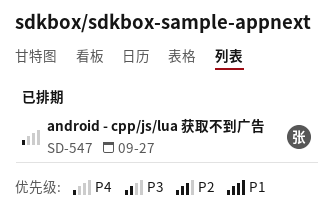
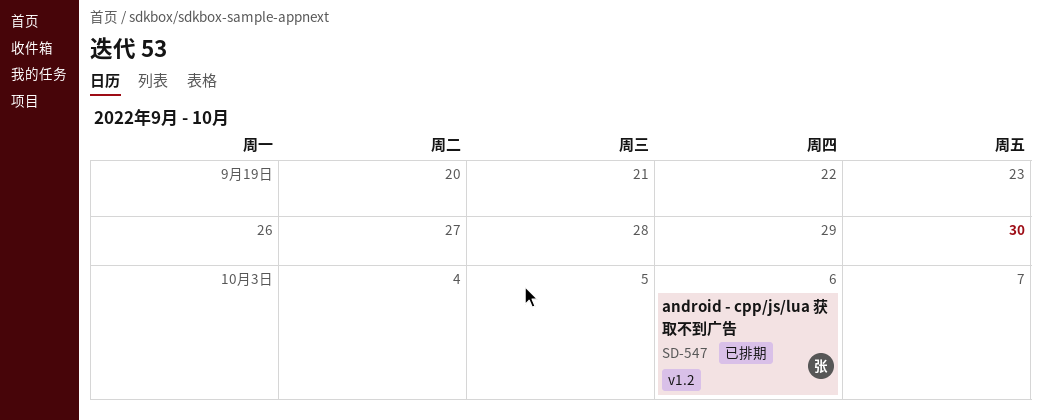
SD-547, due: Sep 27 -> Oct 6

